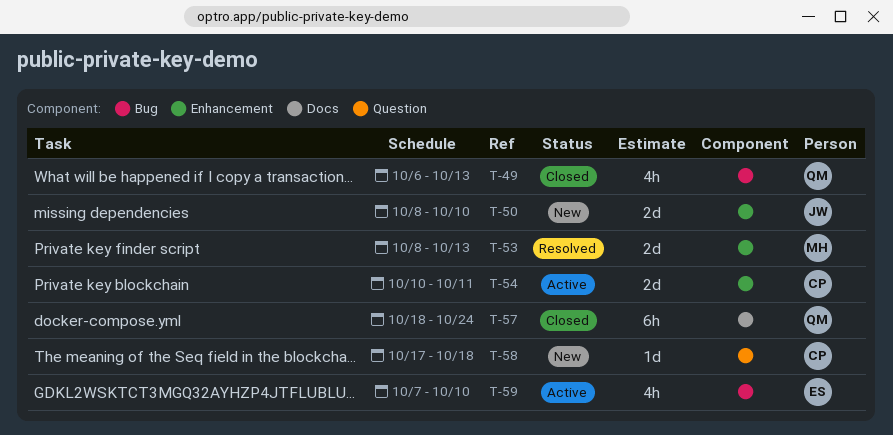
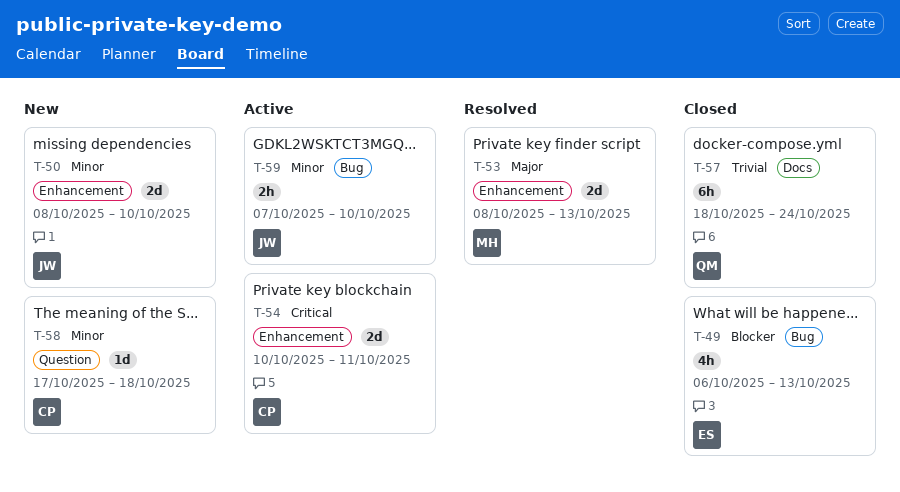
T-49, owner: QM -> ES
T-59, owner: ES -> JW
T-59, estimate: 4h -> 2h

